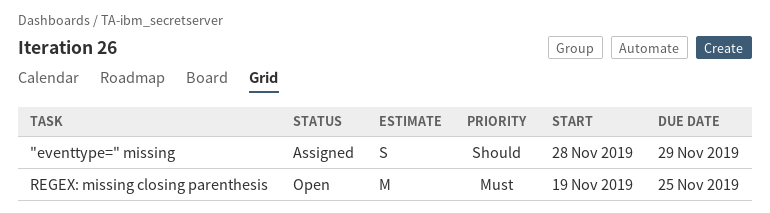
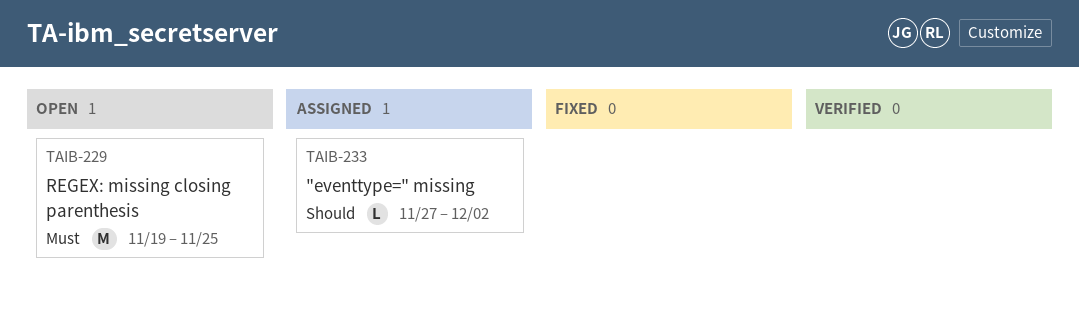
"eventtype=" missing, estimate: S -> L
"eventtype=" missing, start: Nov 28 -> Nov 27
"eventtype=" missing, due: Nov 29 -> Dec 2

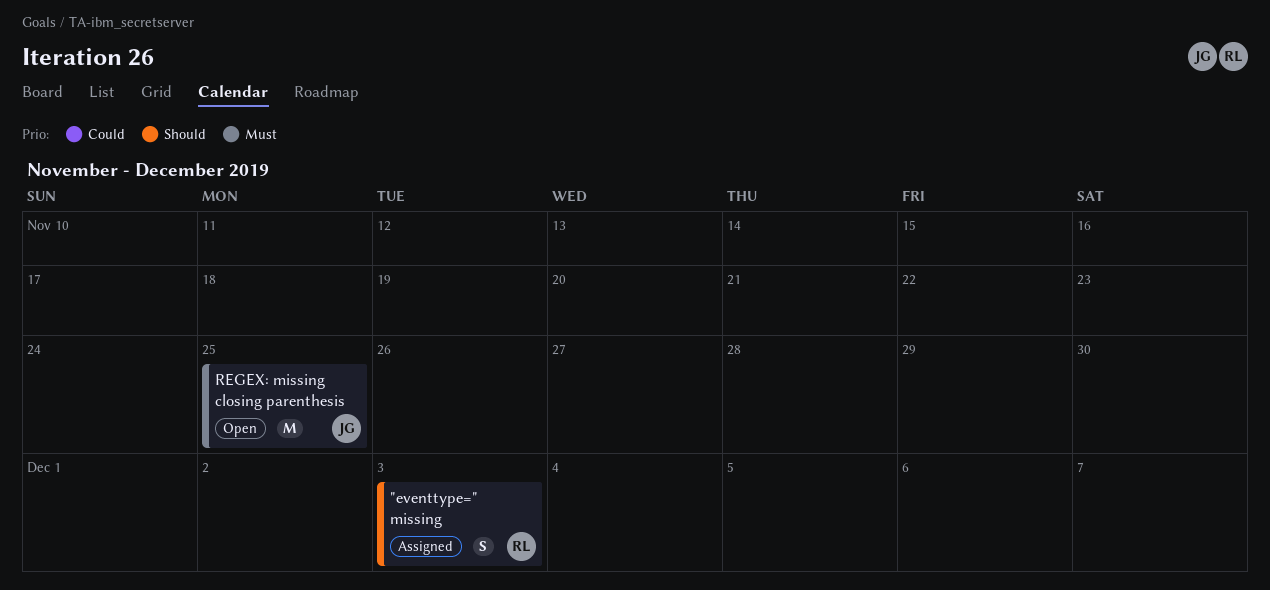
"eventtype=" missing, estimate: L -> S
"eventtype=" missing, due: Dec 2 -> Dec 3

